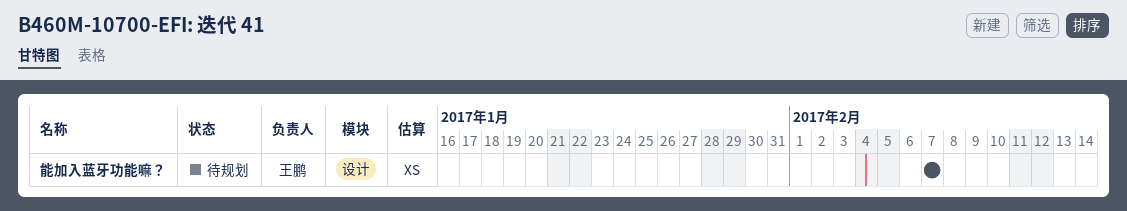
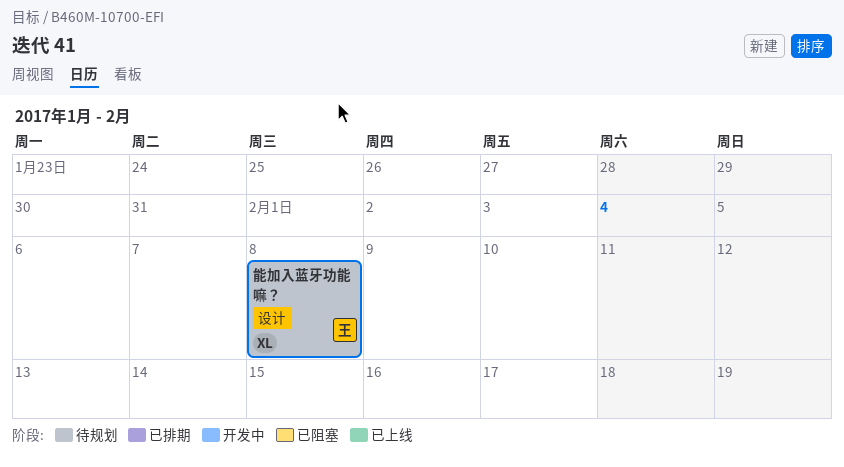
能加入蓝牙功能嘛？, estimate: XS -> XL
能加入蓝牙功能嘛？, due: Feb 7 -> Feb 8

